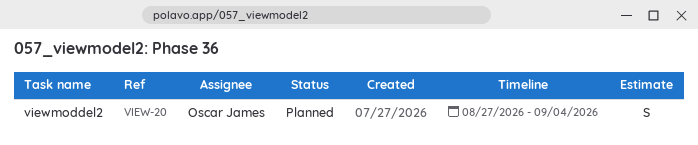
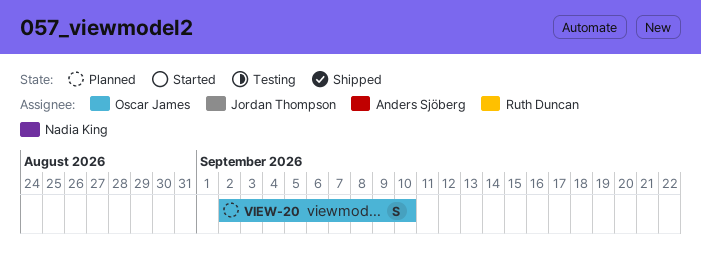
VIEW-20, start: Aug 27 -> Sep 2
VIEW-20, due: Sep 4 -> Sep 10

